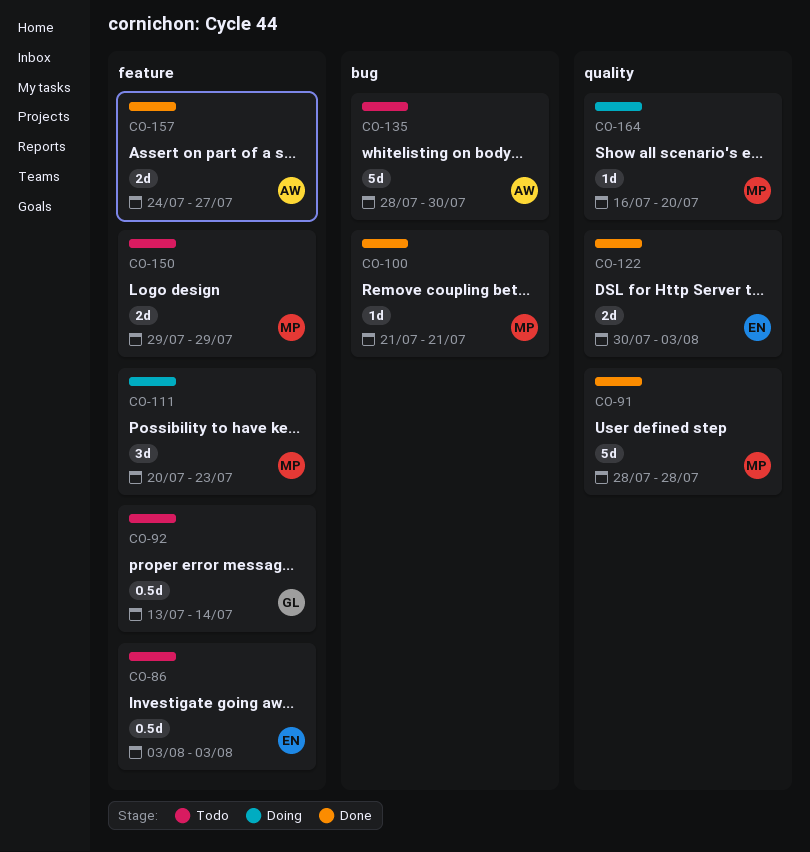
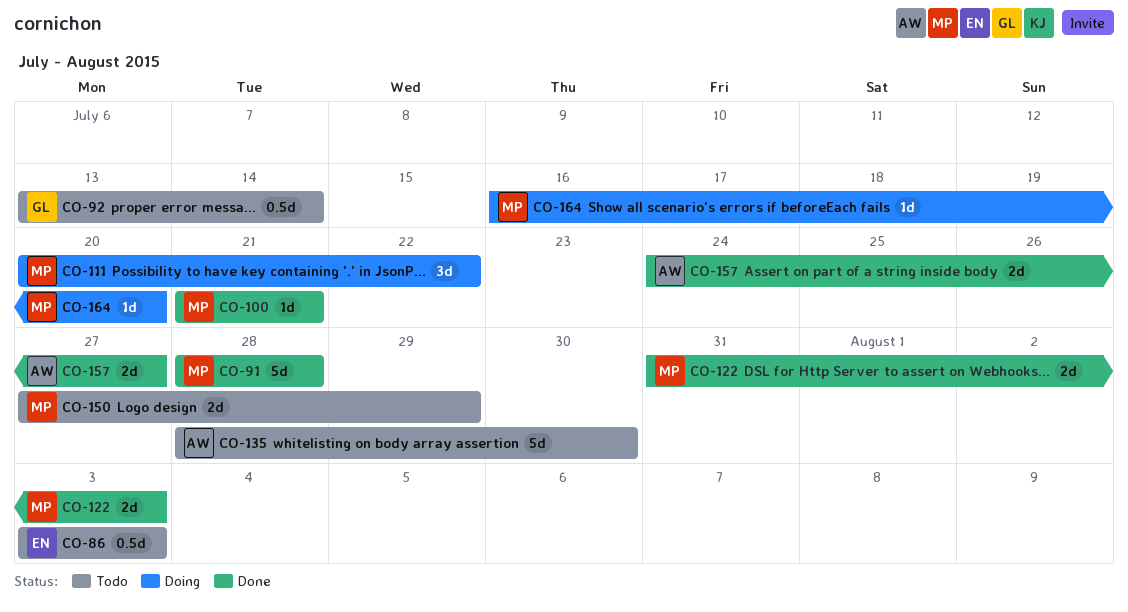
CO-111, due: Jul 23 -> Jul 22
CO-122, owner: EN -> MP
CO-122, start: Jul 30 -> Jul 31
CO-150, start: Jul 29 -> Jul 27

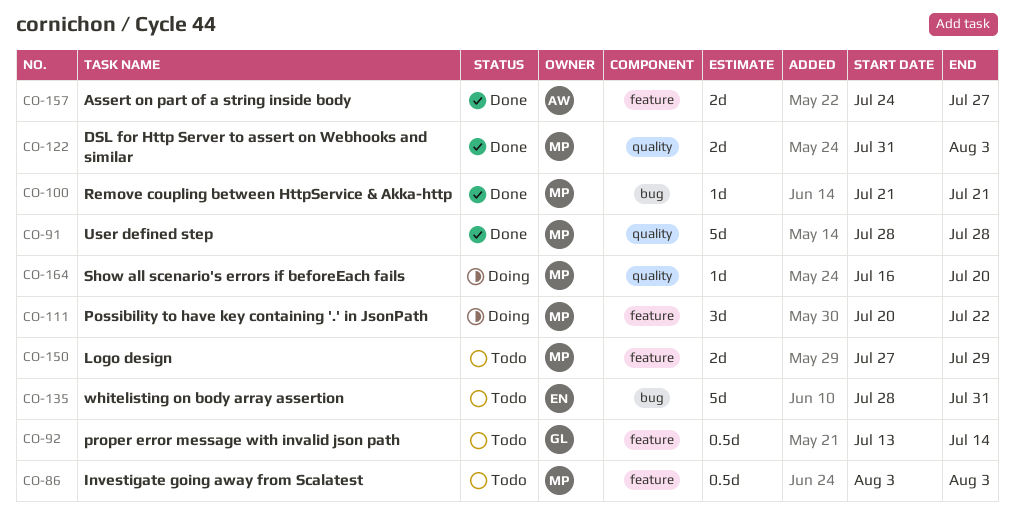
CO-86, owner: EN -> MP
CO-135, owner: AW -> EN
CO-135, due: Jul 30 -> Jul 31

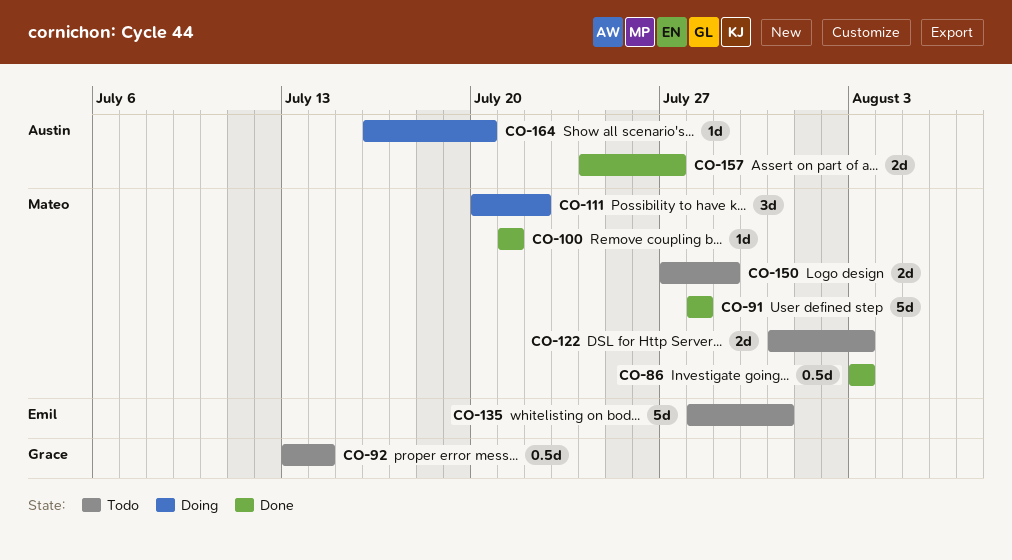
CO-86, status: Todo -> Done
CO-122, status: Done -> Todo
CO-164, owner: Mateo -> Austin

